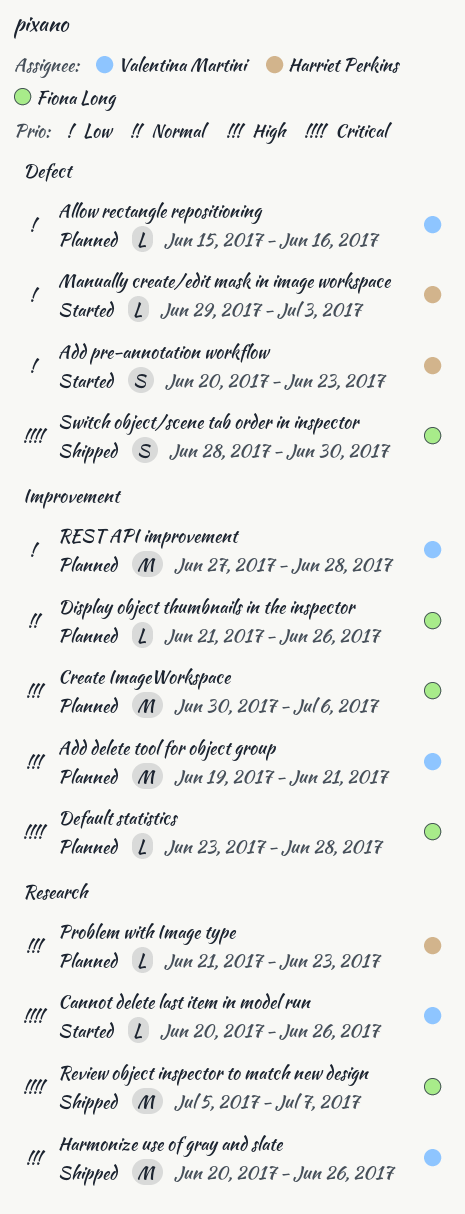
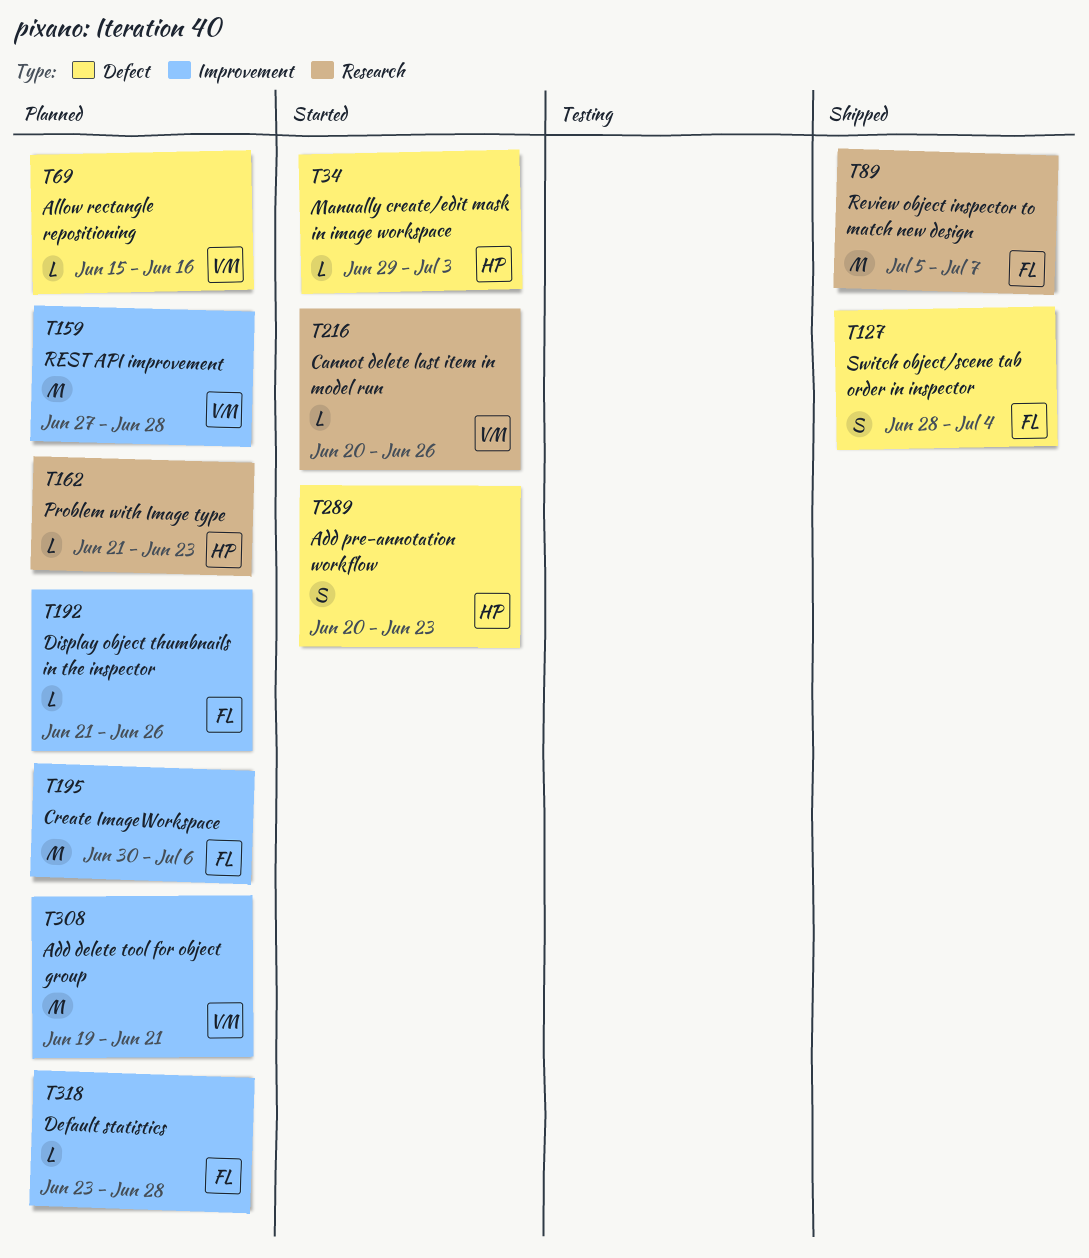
Harmonize use of gray and slate: present -> none
Switch object/scene tab order in inspector, due: Jun 30 -> Jul 4

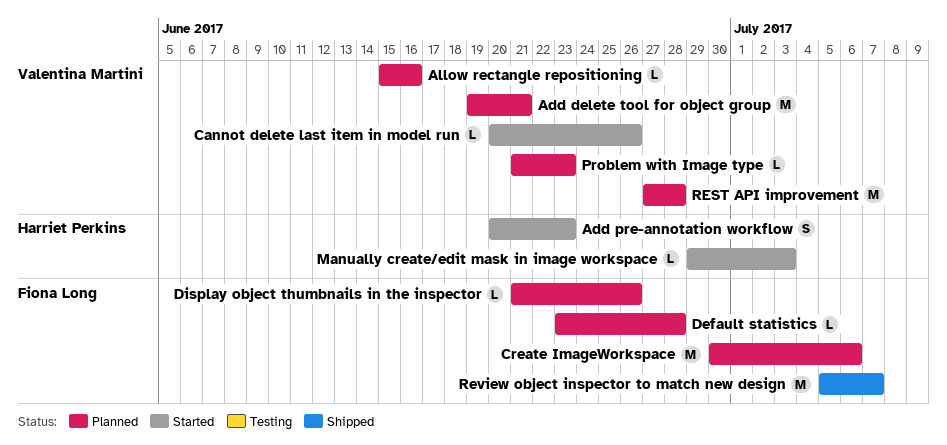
Problem with Image type, owner: Harriet Perkins -> Valentina Martini
Switch object/scene tab order in inspector: present -> none

